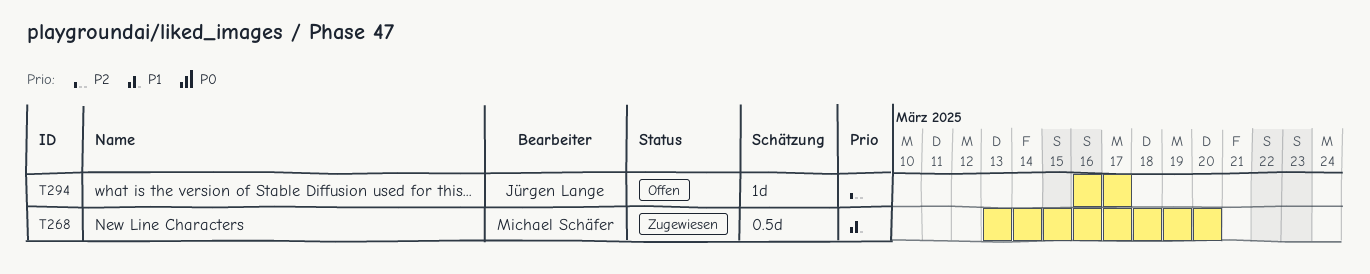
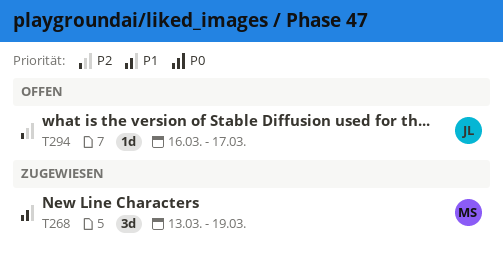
T268, estimate: 0.5d -> 3d
T268, due: Mar 20 -> Mar 19

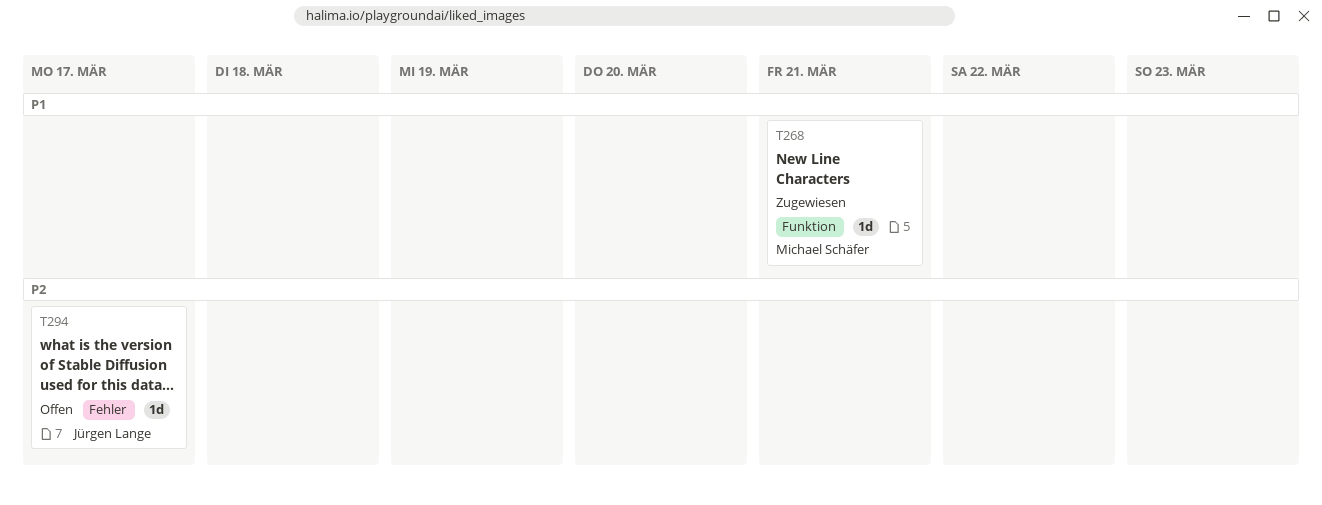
T268, estimate: 3d -> 1d
T268, due: Mar 19 -> Mar 21

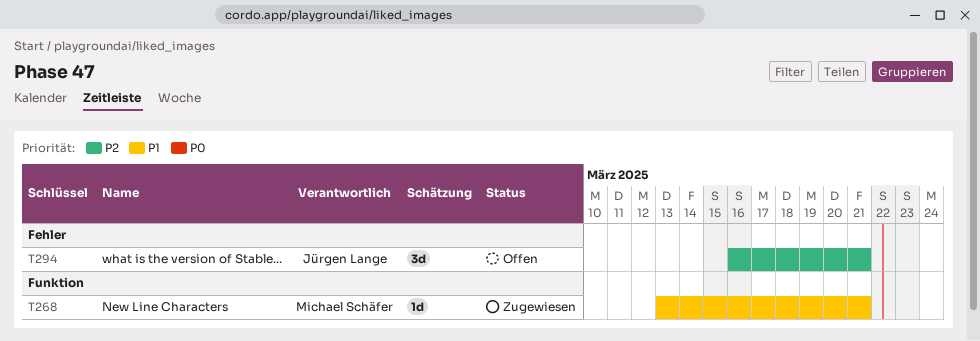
T294, estimate: 1d -> 3d
T294, due: Mar 17 -> Mar 21

